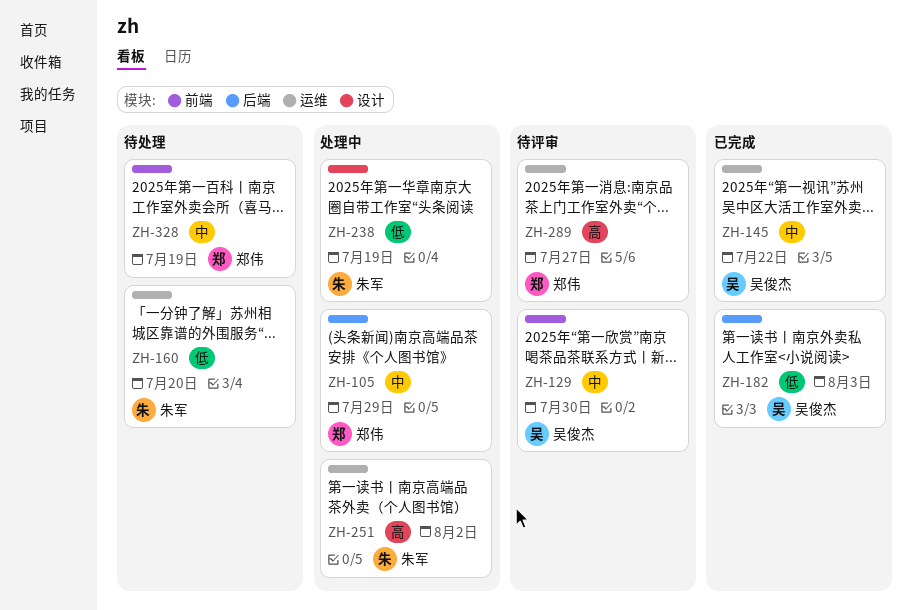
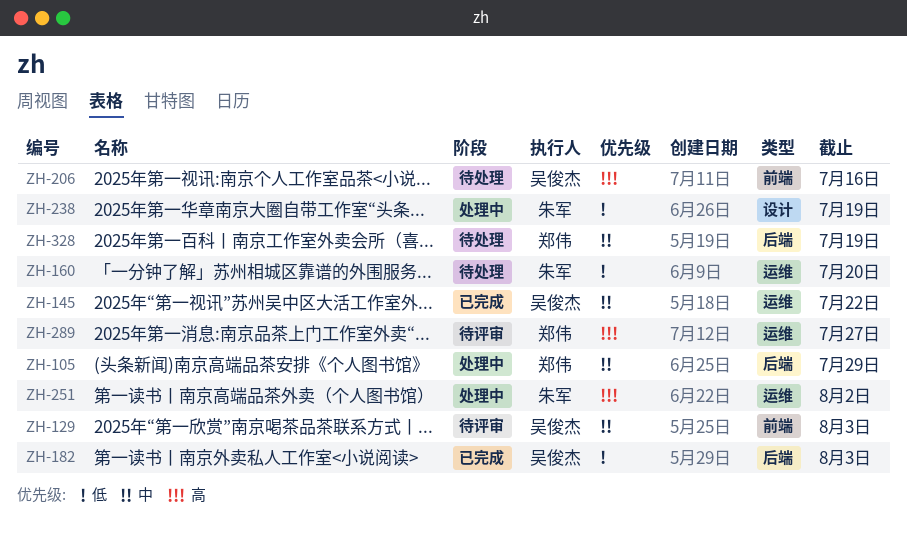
ZH-129, due: Jul 30 -> Aug 3
ZH-206: none -> present
ZH-328, label: 前端 -> 后端

